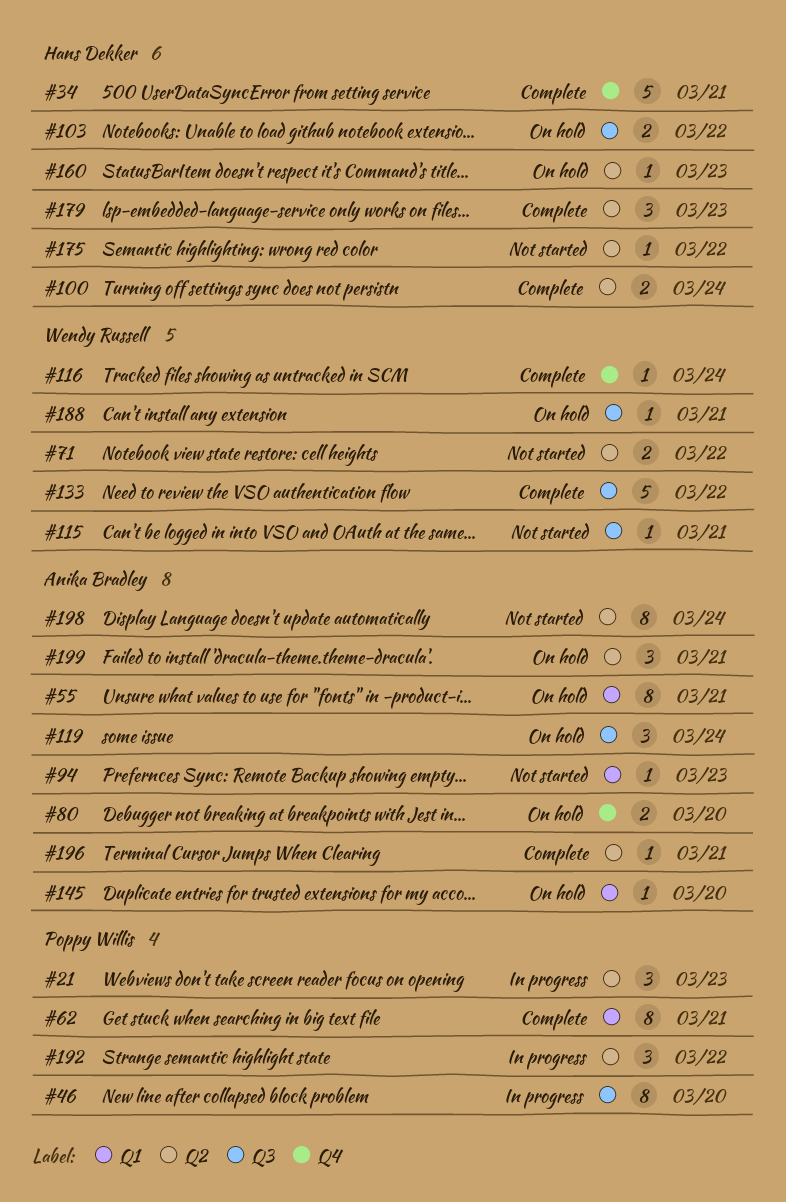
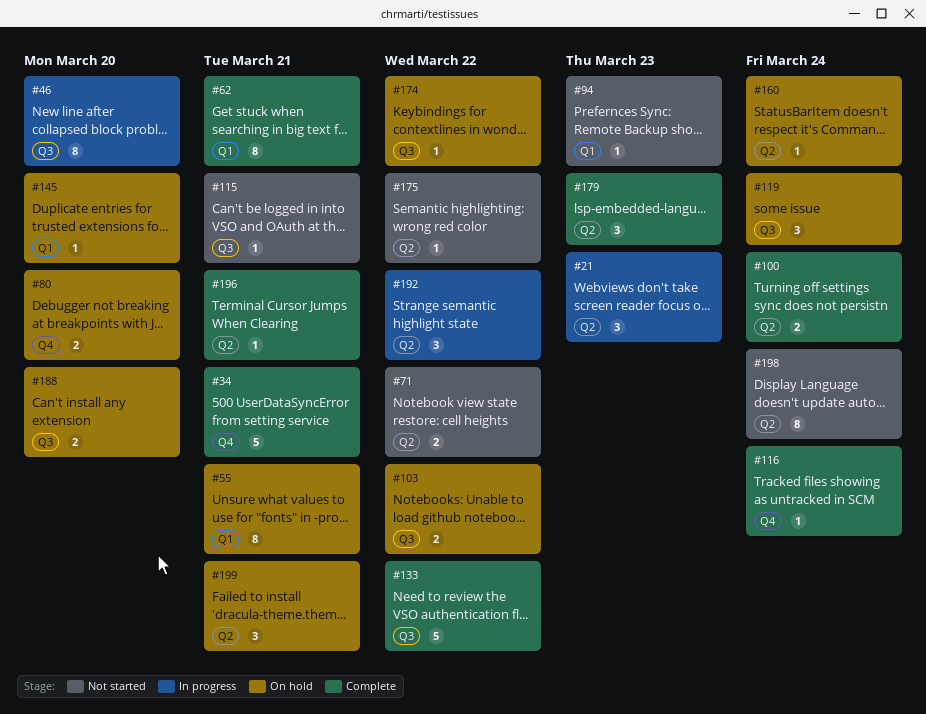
#160, due: Mar 23 -> Mar 24
#174: none -> present
#188, estimate: 1 -> 2
#188, due: Mar 21 -> Mar 20

